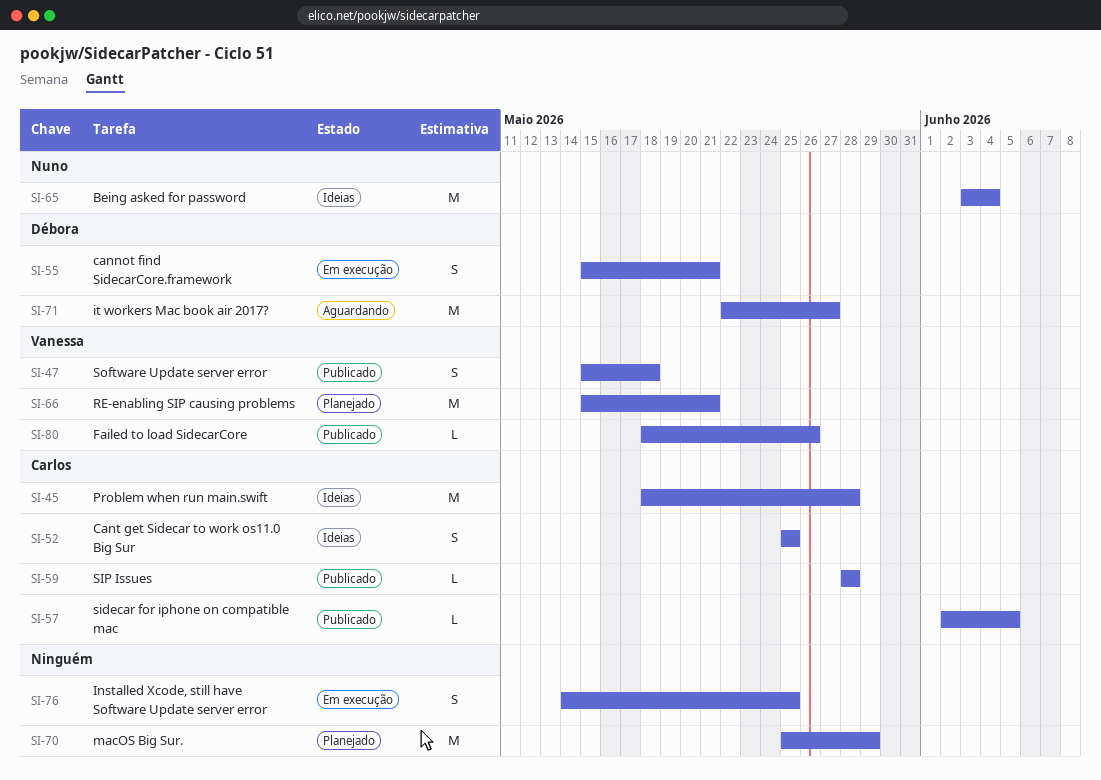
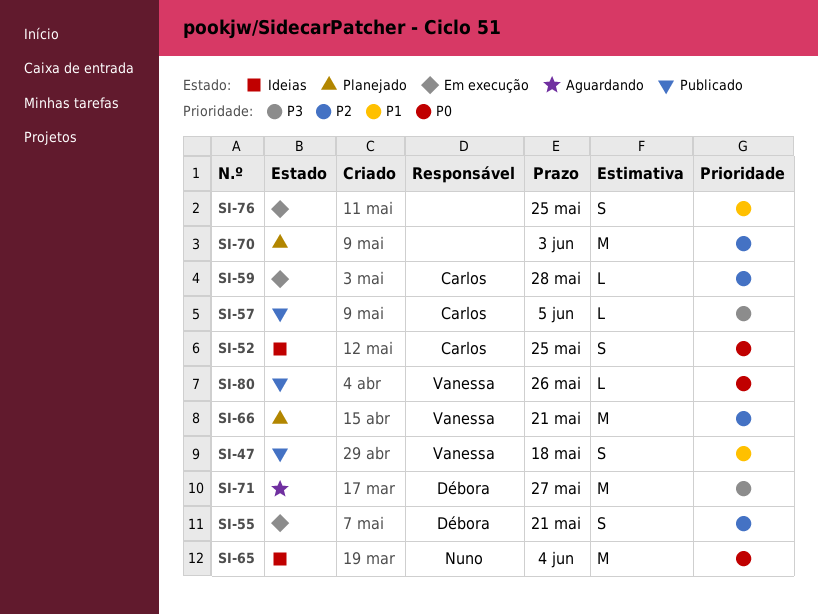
SI-45: present -> none
SI-59, status: Publicado -> Em execução
SI-70, due: May 29 -> Jun 3

